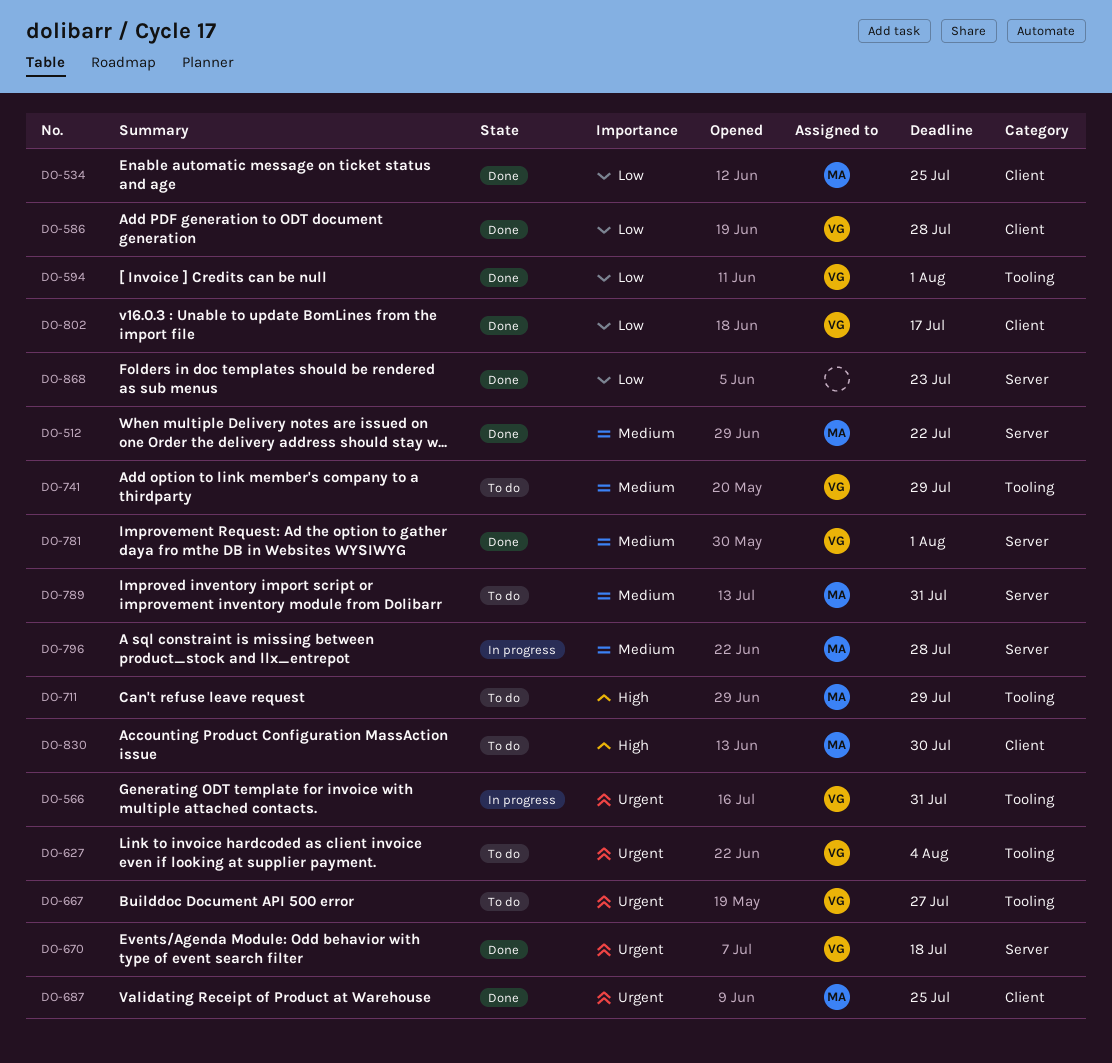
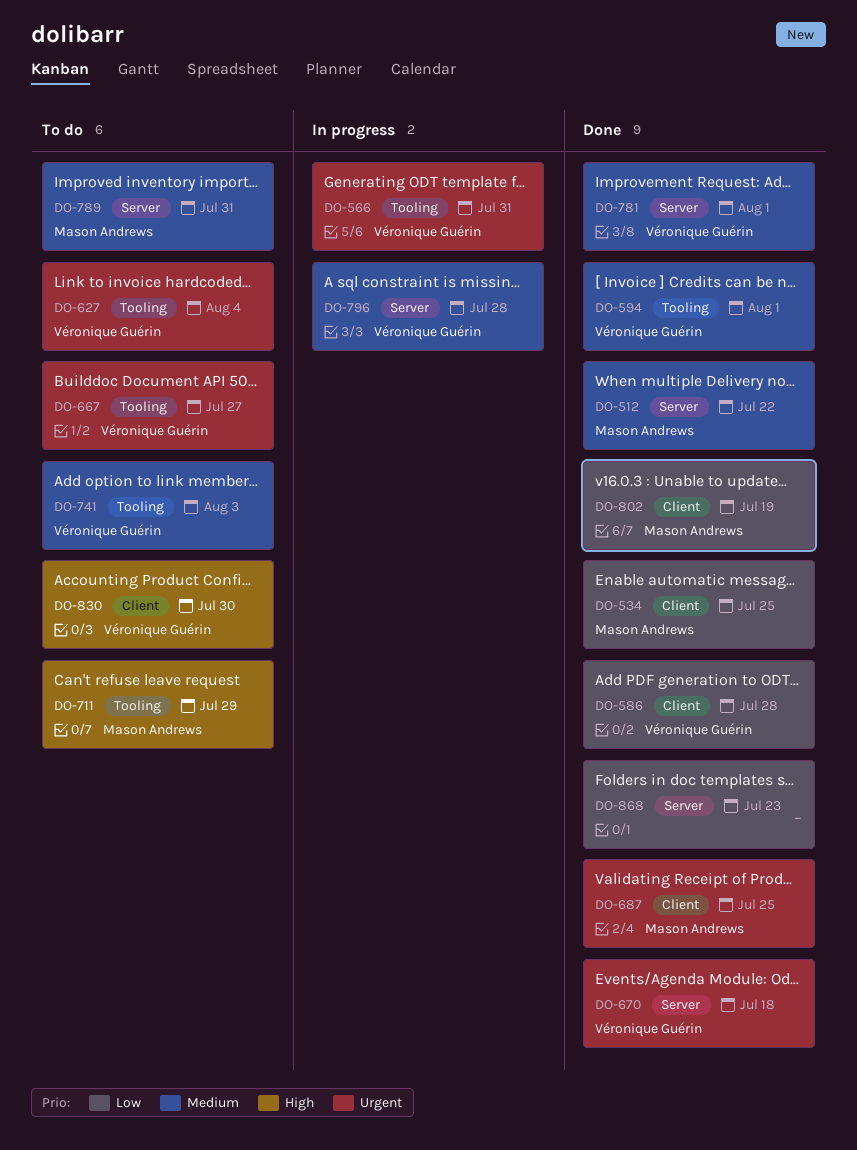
DO-594, priority: Low -> Medium
DO-741, due: Jul 29 -> Aug 3
DO-796, owner: Mason Andrews -> Véronique Guérin
DO-802, owner: Véronique Guérin -> Mason Andrews
DO-802, due: Jul 17 -> Jul 19
DO-830, owner: Mason Andrews -> Véronique Guérin

